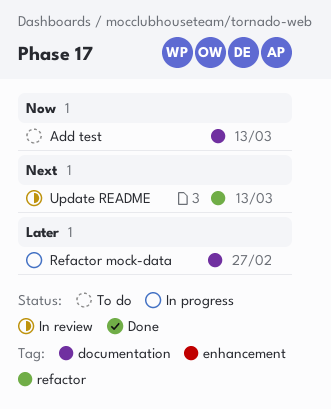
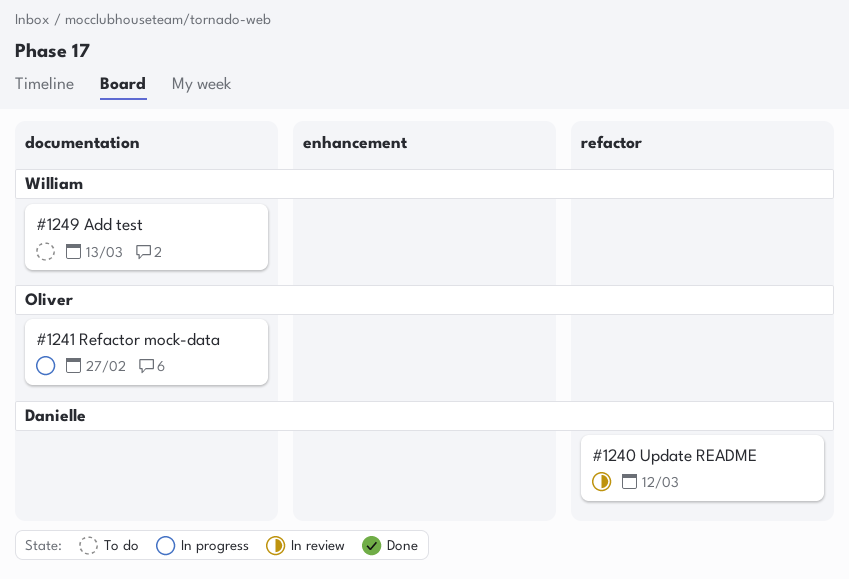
Update README, due: Mar 13 -> Mar 12

